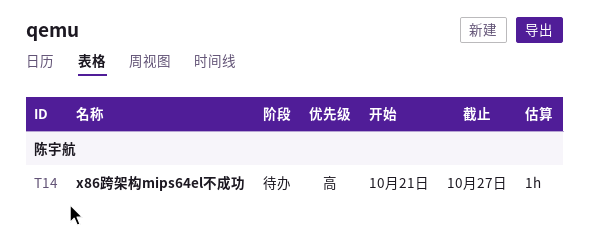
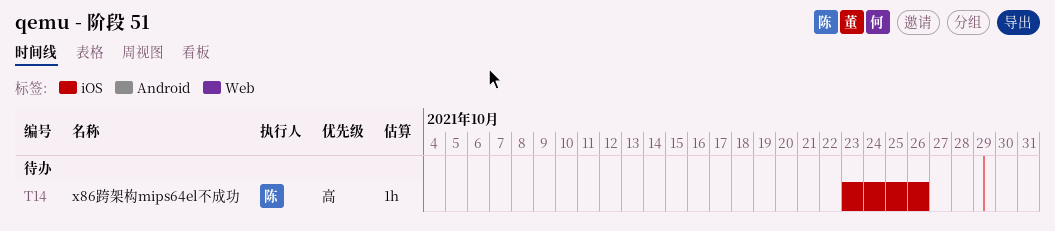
T14, start: Oct 21 -> Oct 23
T14, due: Oct 27 -> Oct 26

